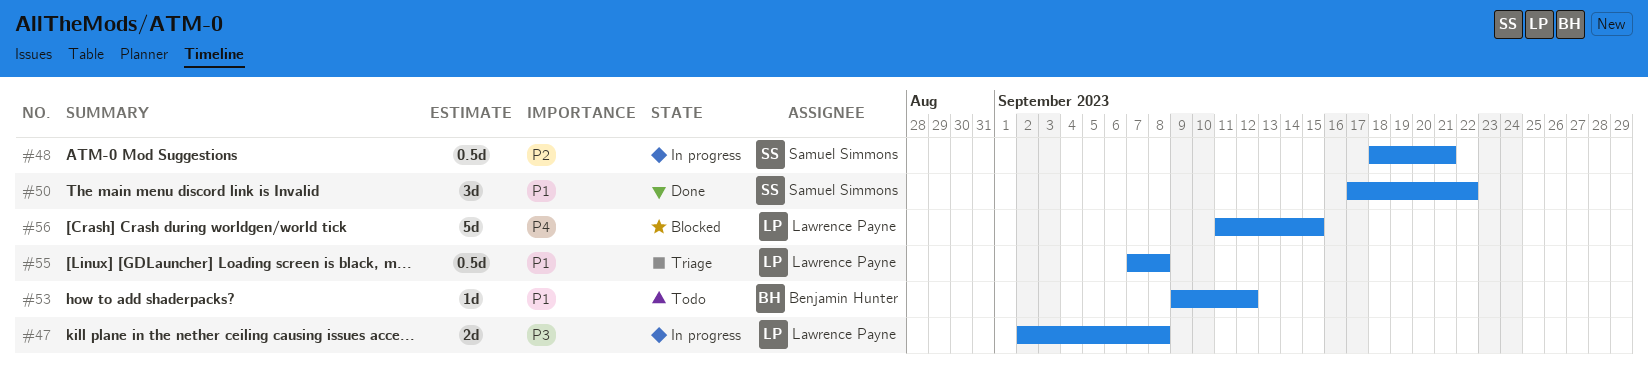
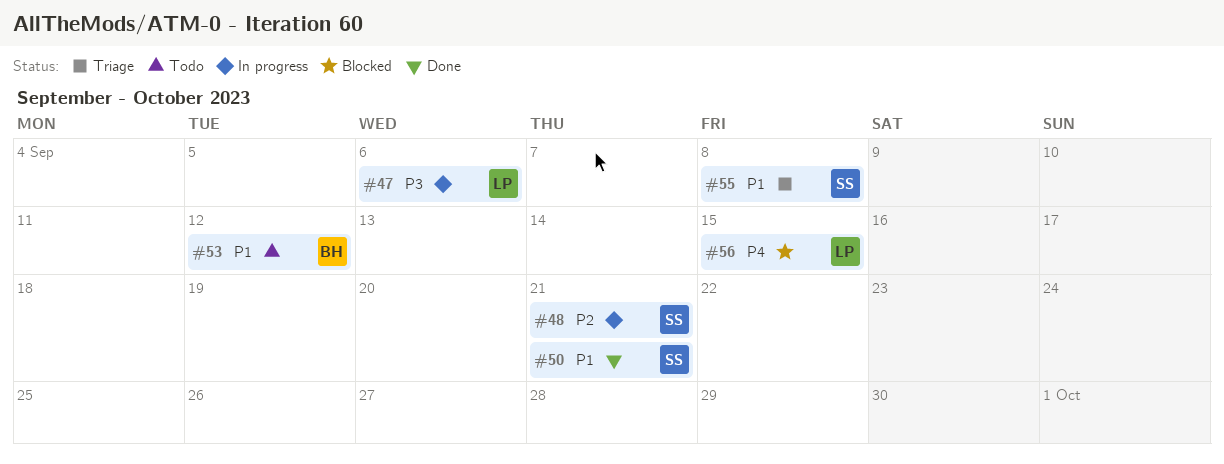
#47, due: Sep 8 -> Sep 6
#50, due: Sep 22 -> Sep 21
#55, owner: Lawrence Payne -> Samuel Simmons

